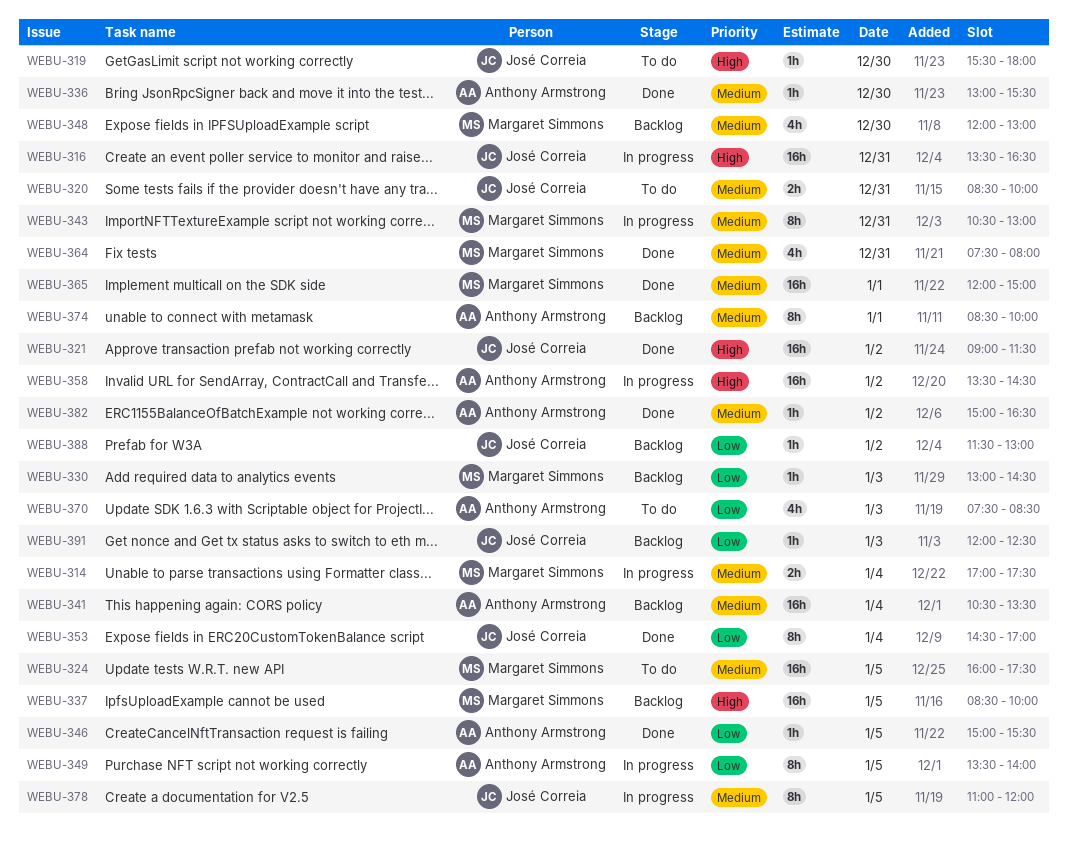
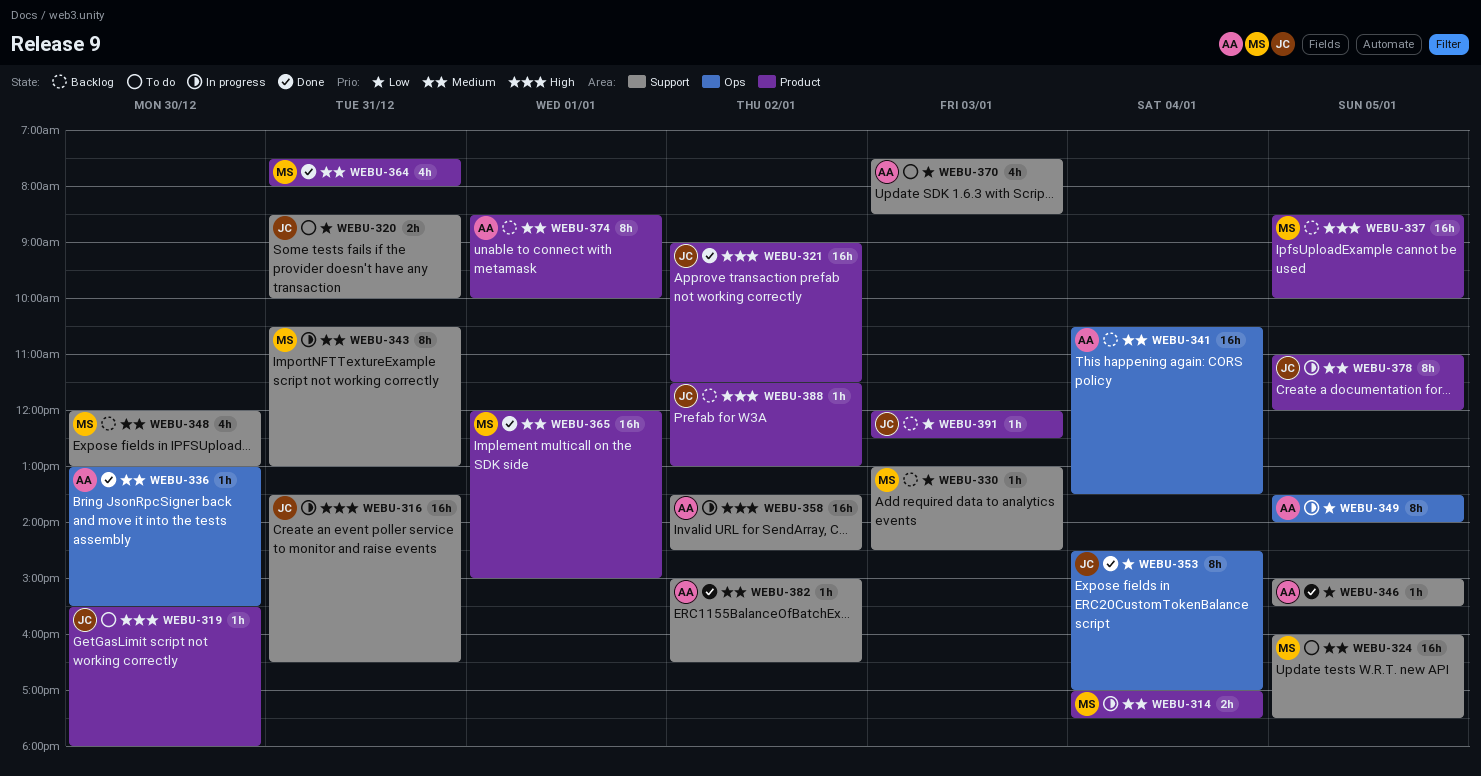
WEBU-320, priority: Medium -> Low
WEBU-388, priority: Low -> High

